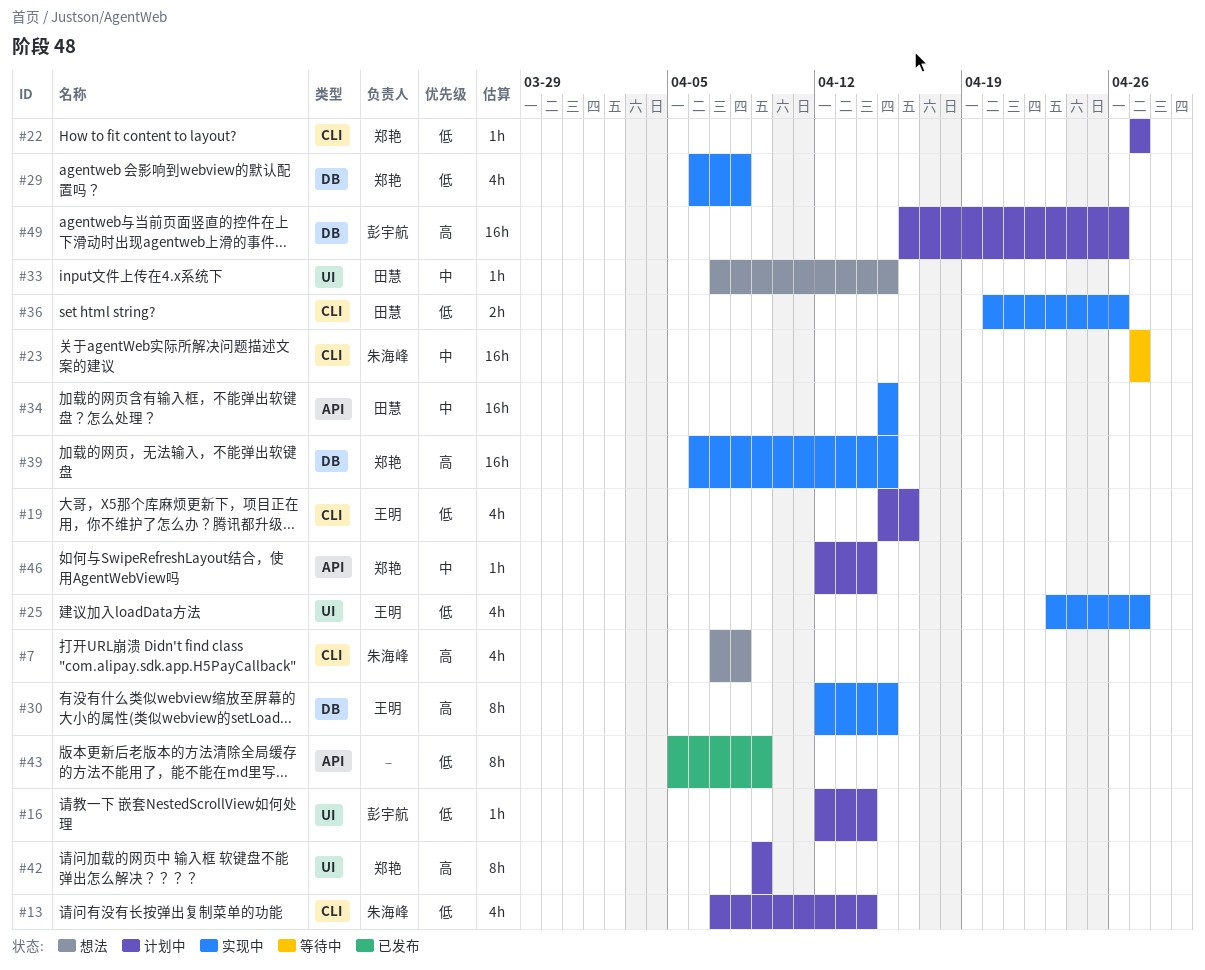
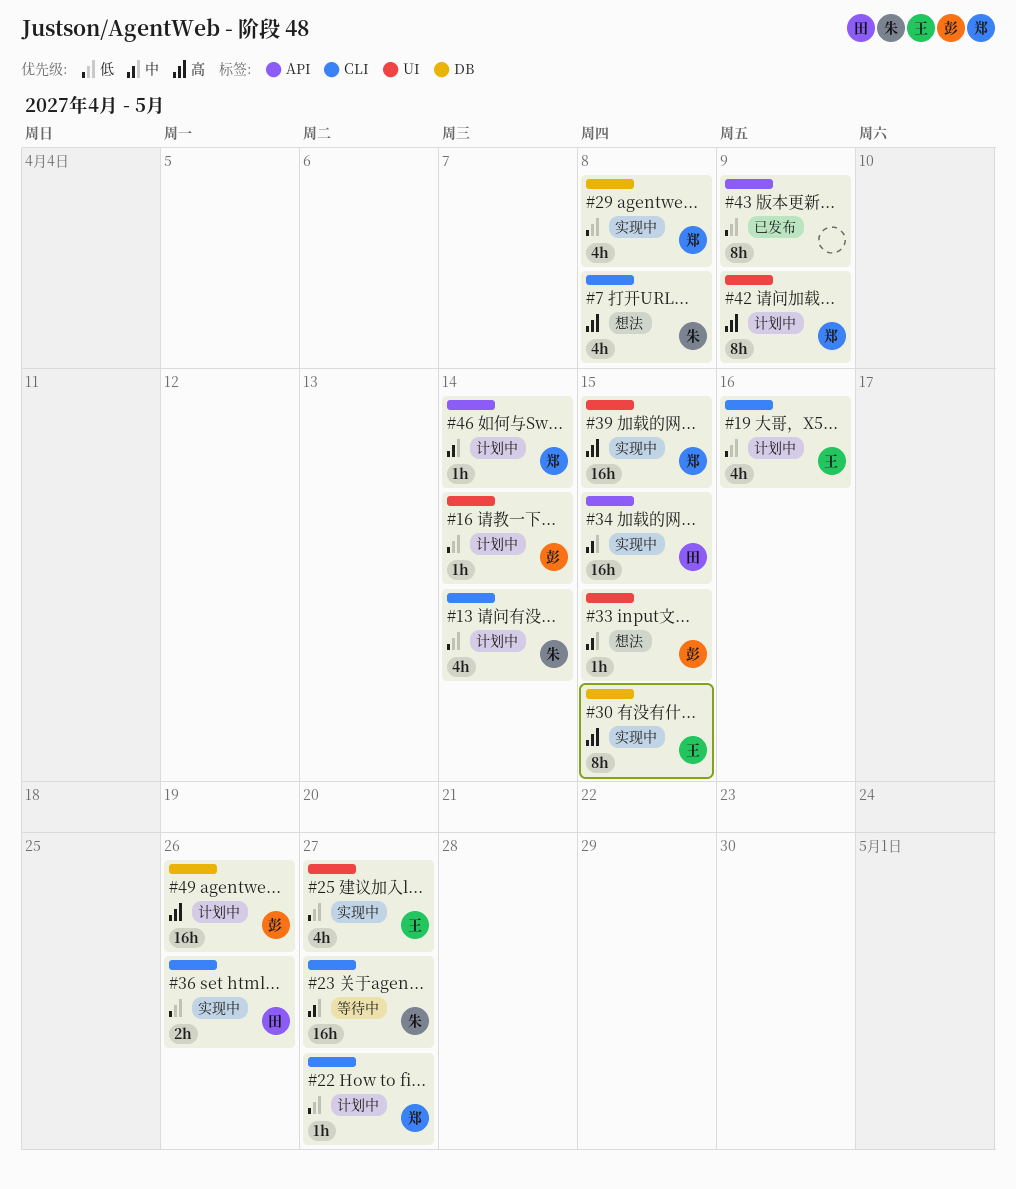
#33, owner: 田慧 -> 彭宇航
#39, label: DB -> UI

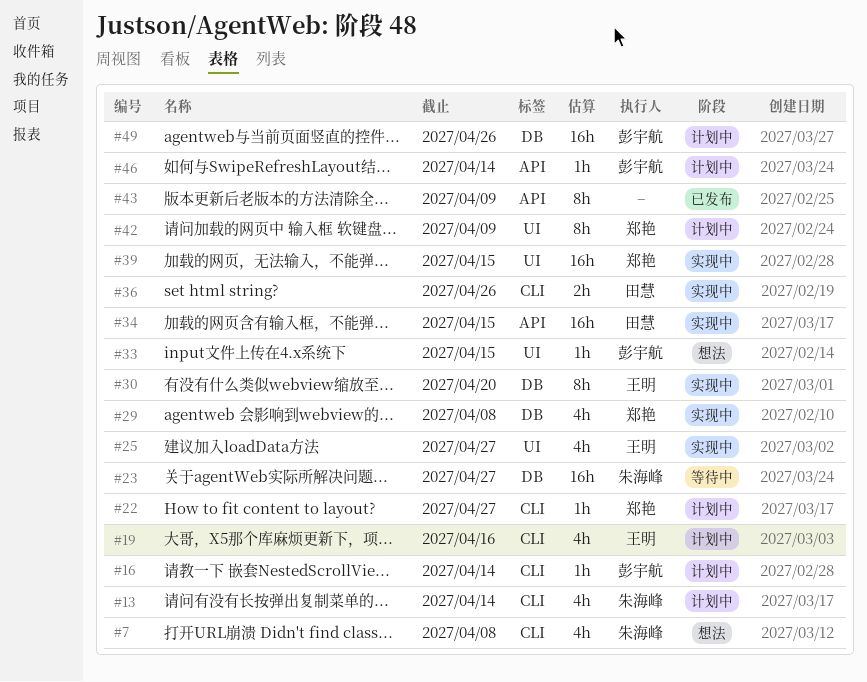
#16, label: UI -> CLI
#23, label: CLI -> DB
#30, due: Apr 15 -> Apr 20
#46, owner: 郑艳 -> 彭宇航

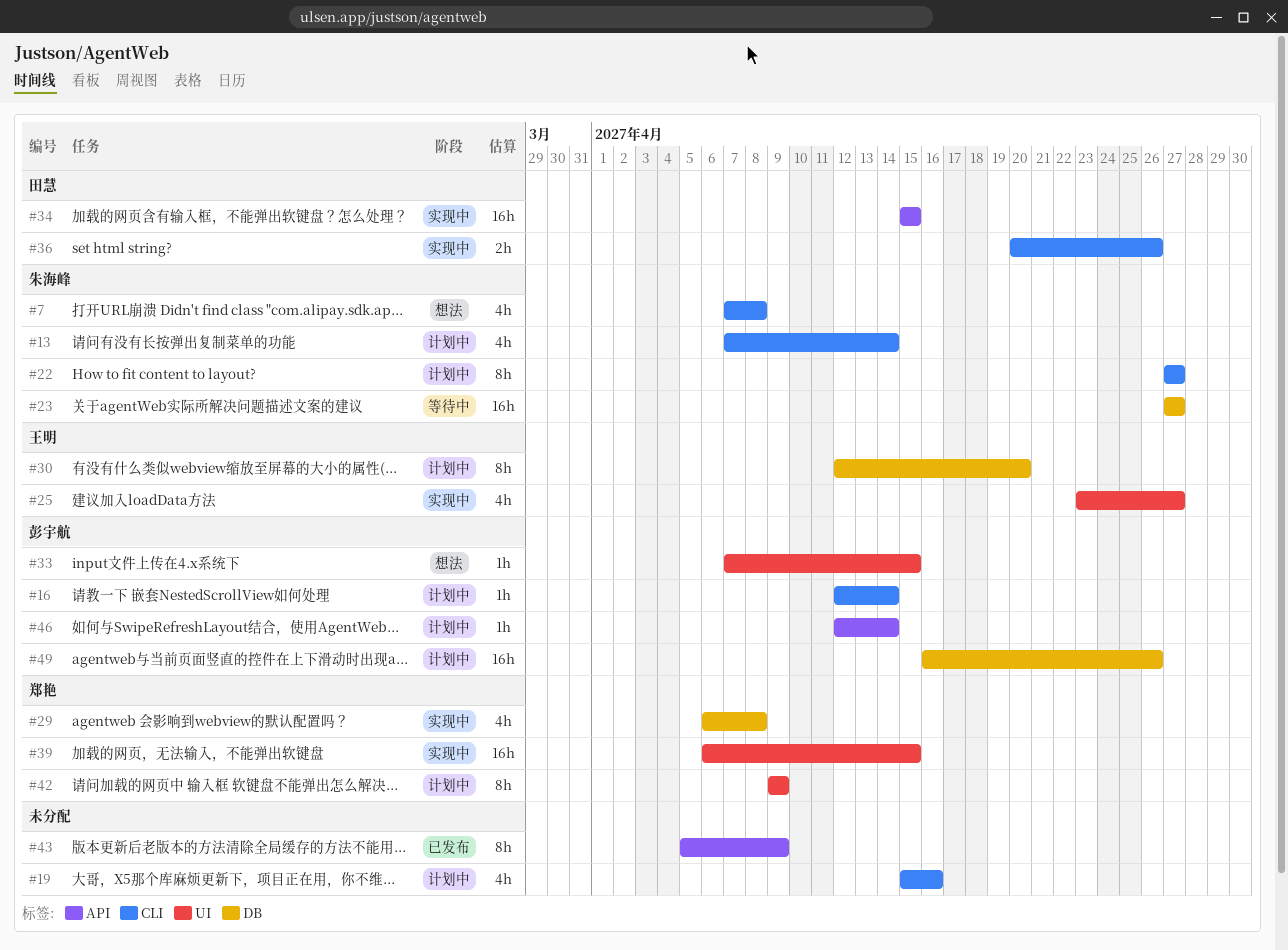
#19, owner: 王明 -> none
#22, owner: 郑艳 -> 朱海峰
#22, estimate: 1h -> 8h
#30, status: 实现中 -> 计划中

